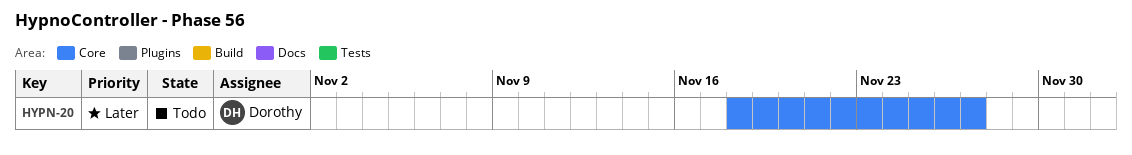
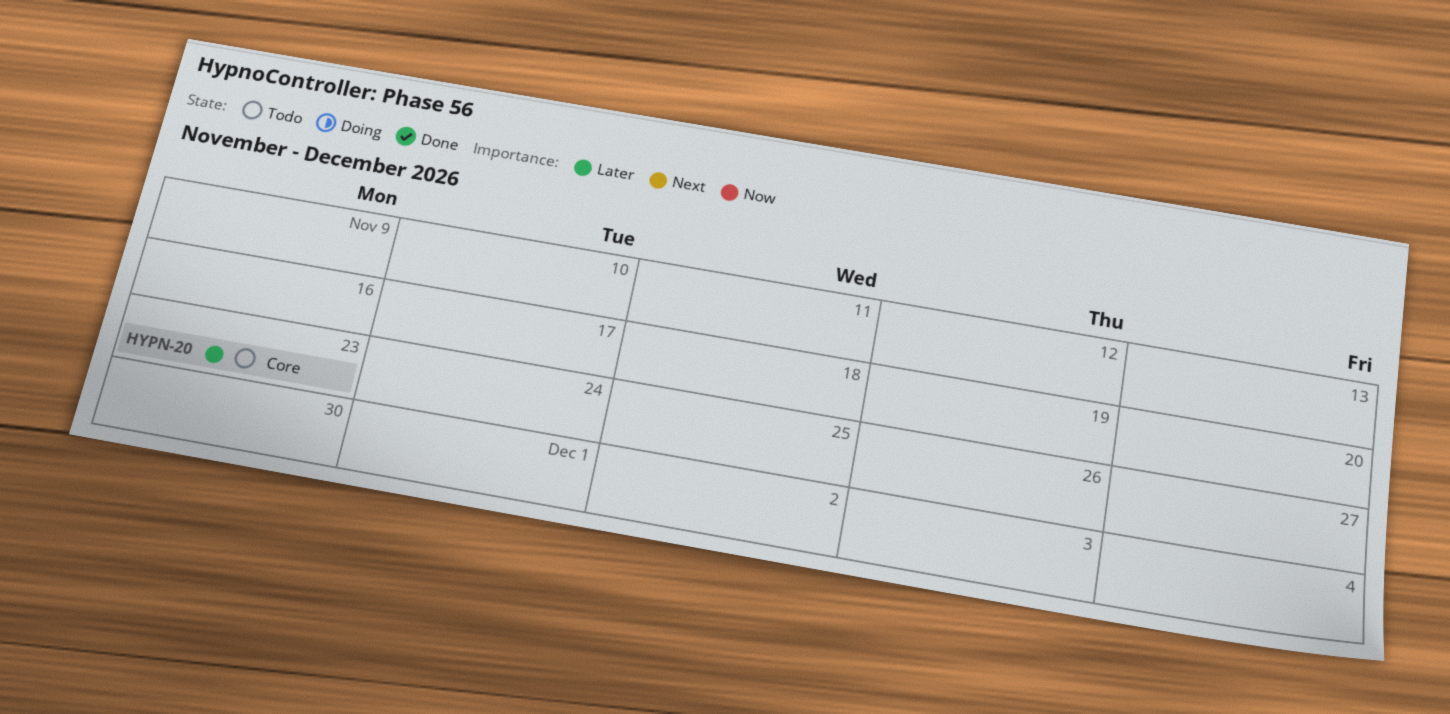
HYPN-20, due: Nov 27 -> Nov 23

